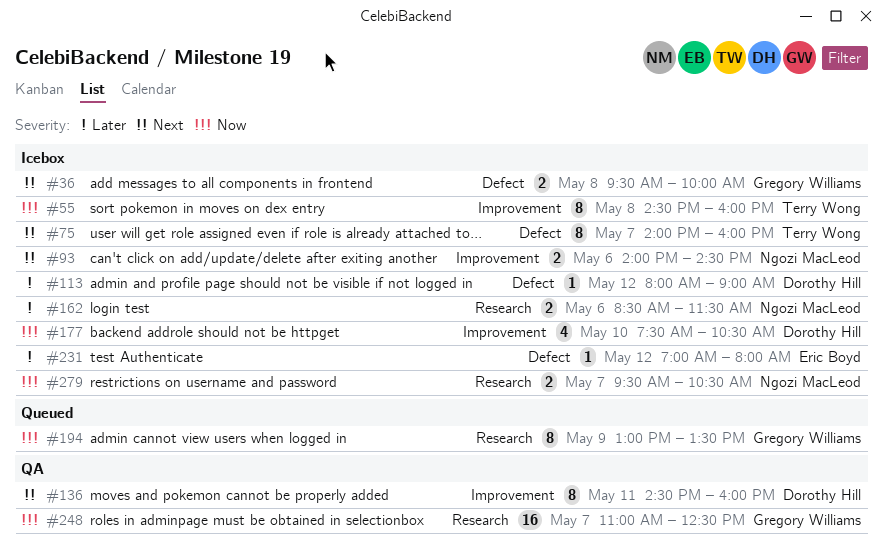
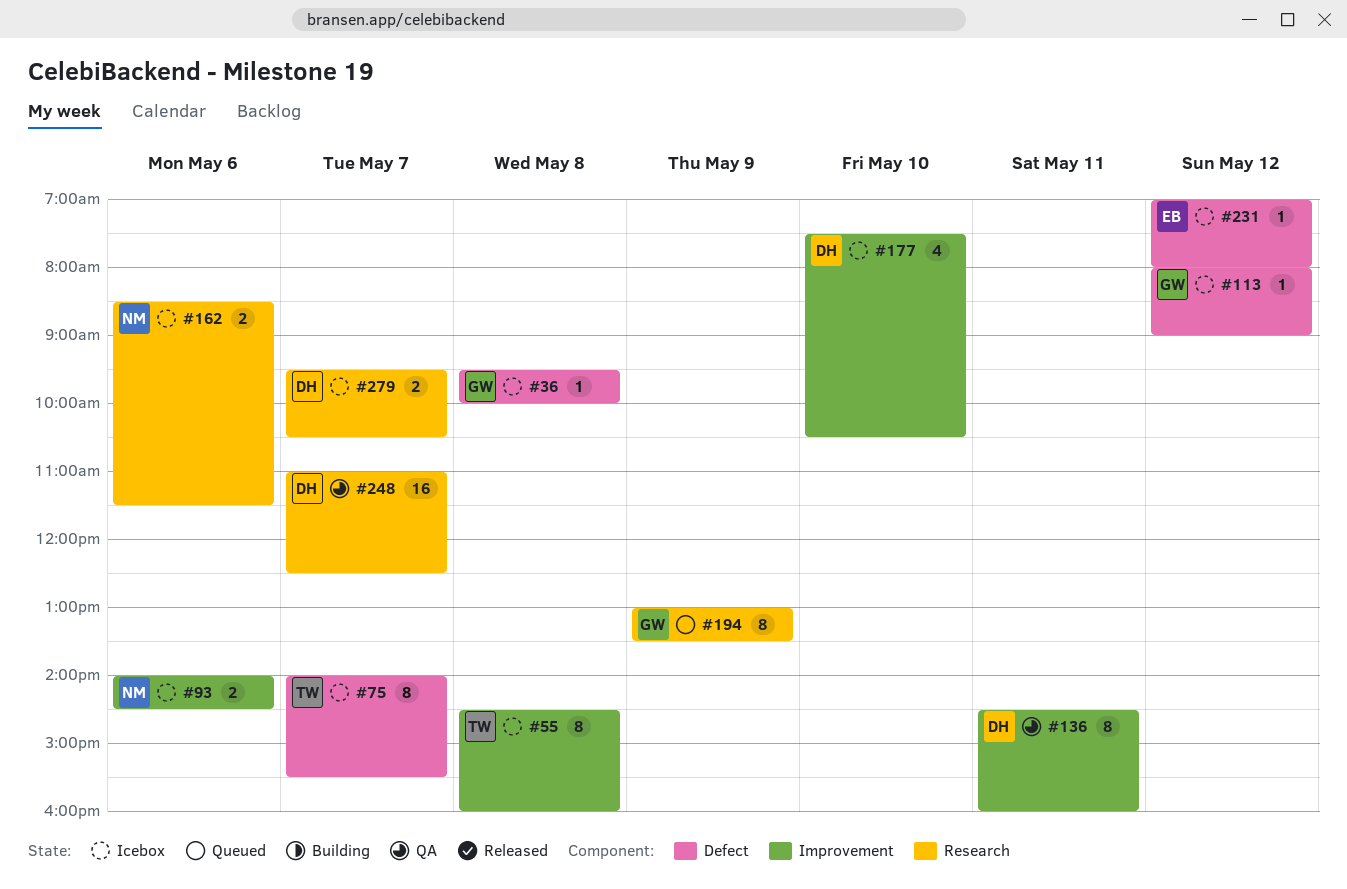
#36, estimate: 2 -> 1
#75, ends: 16:00 -> 15:30
#113, owner: Dorothy Hill -> Gregory Williams
#248, owner: Gregory Williams -> Dorothy Hill
#279, owner: Ngozi MacLeod -> Dorothy Hill

